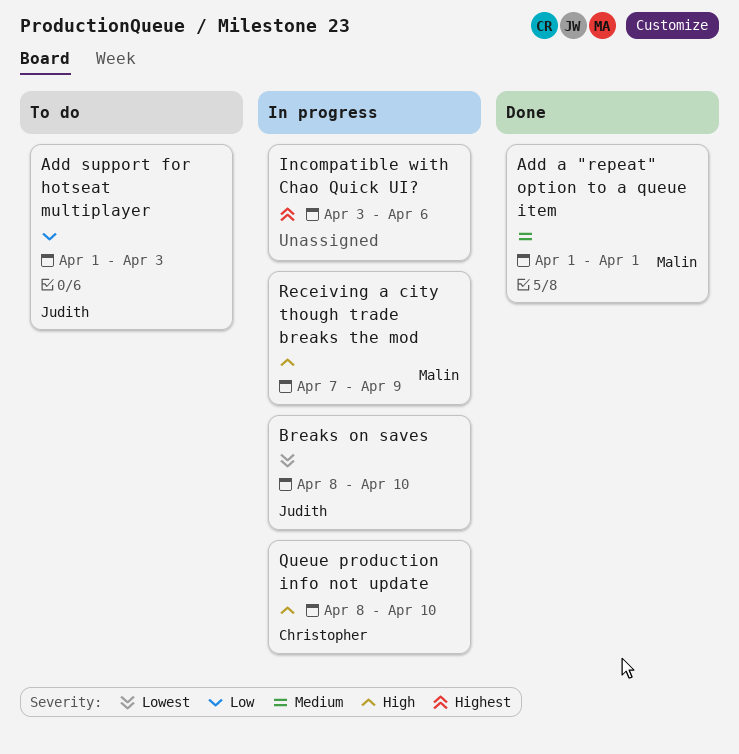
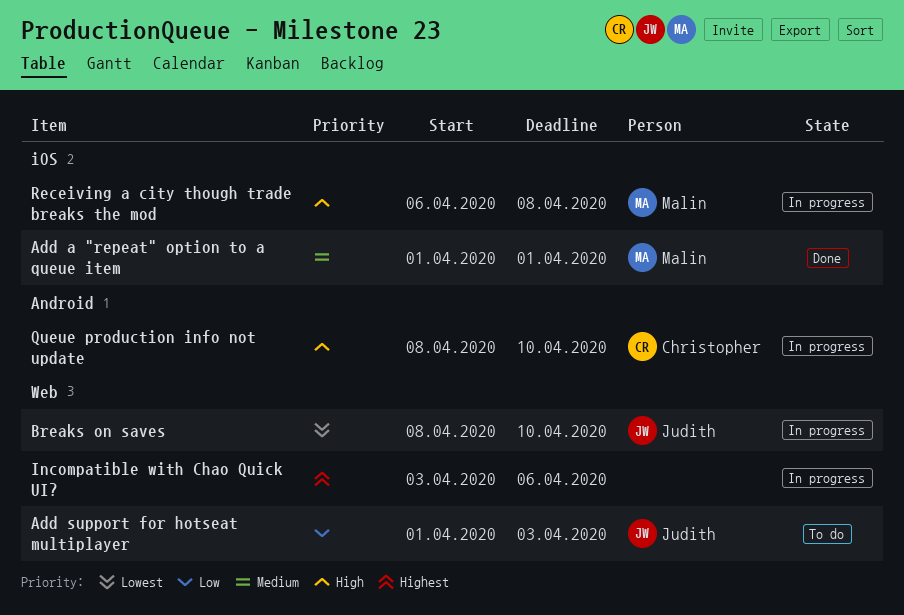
Receiving a city though trade breaks the mod, start: Apr 7 -> Apr 6
Receiving a city though trade breaks the mod, due: Apr 9 -> Apr 8

